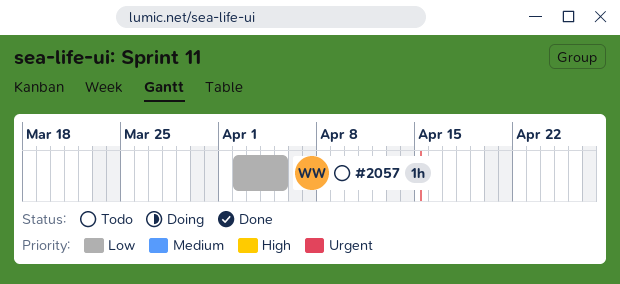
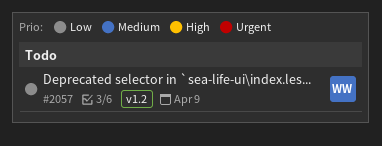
#2057, due: Apr 5 -> Apr 9

